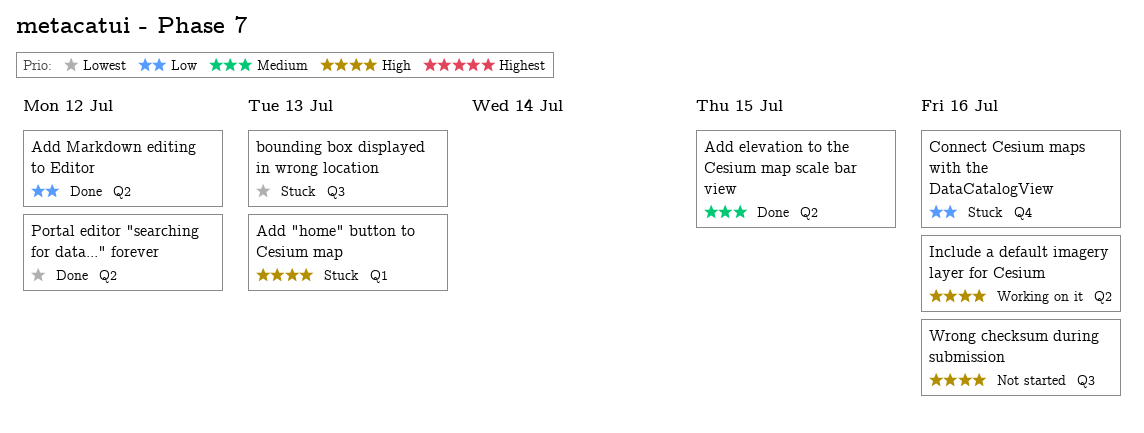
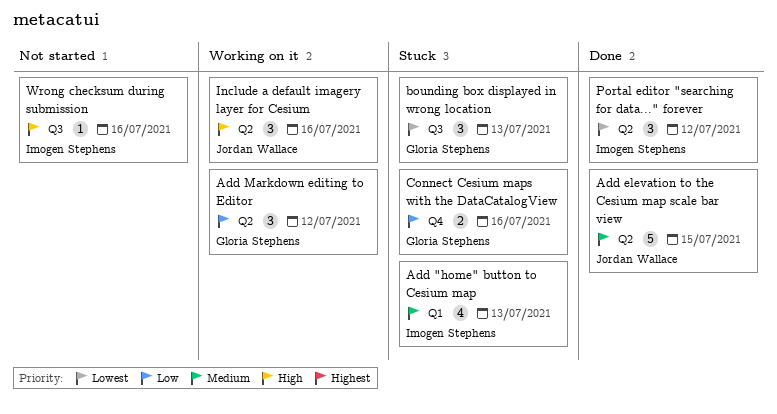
Add "home" button to Cesium map, priority: High -> Medium
Add Markdown editing to Editor, status: Done -> Working on it

